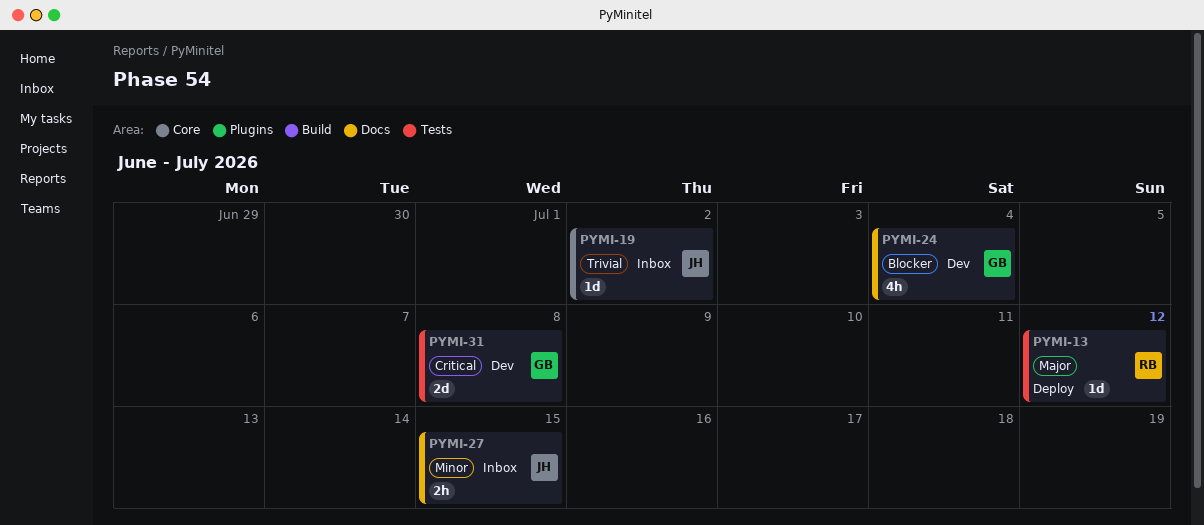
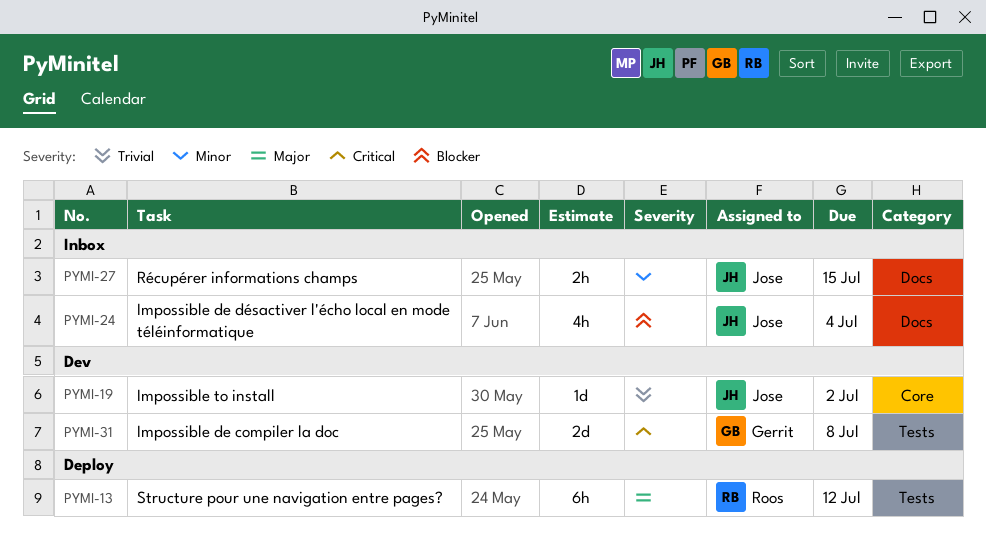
PYMI-13, estimate: 1d -> 6h
PYMI-19, status: Inbox -> Dev
PYMI-24, status: Dev -> Inbox
PYMI-24, owner: Gerrit -> Jose

